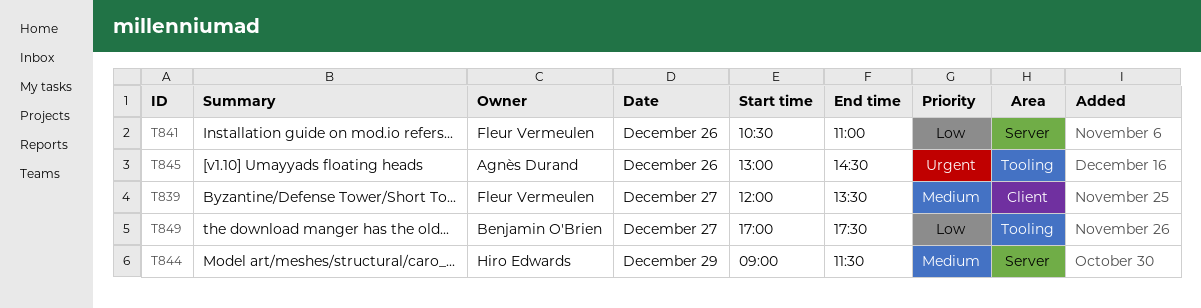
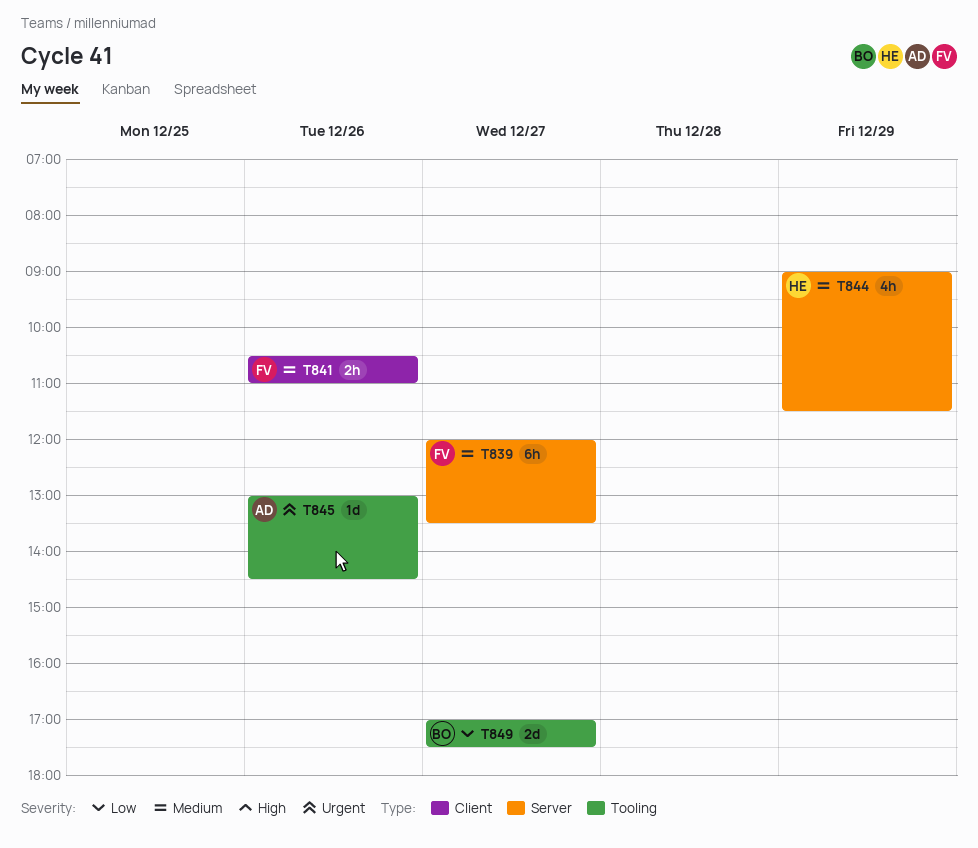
T839, label: Client -> Server
T841, priority: Low -> Medium
T841, label: Server -> Client

